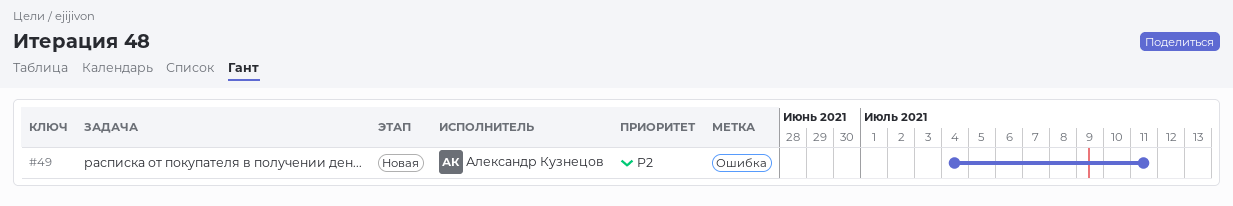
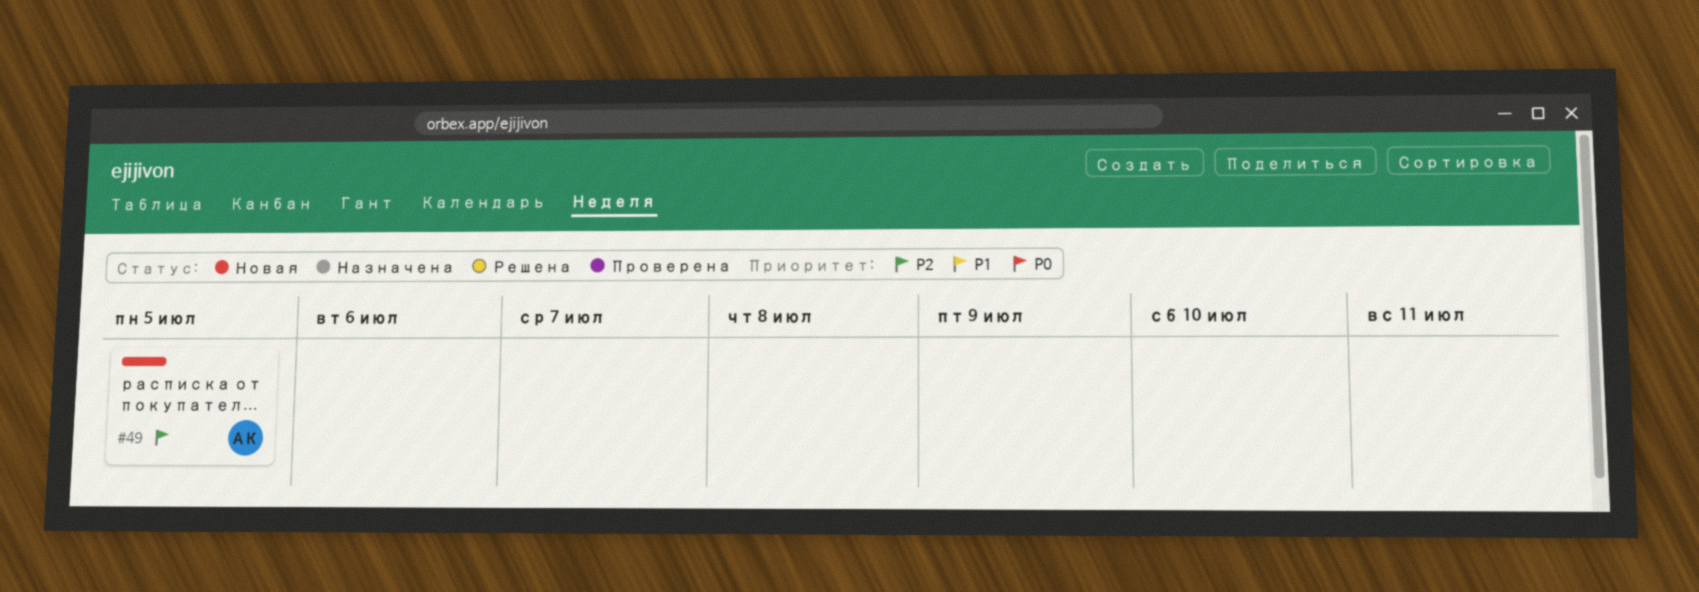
#49, due: Jul 11 -> Jul 5

